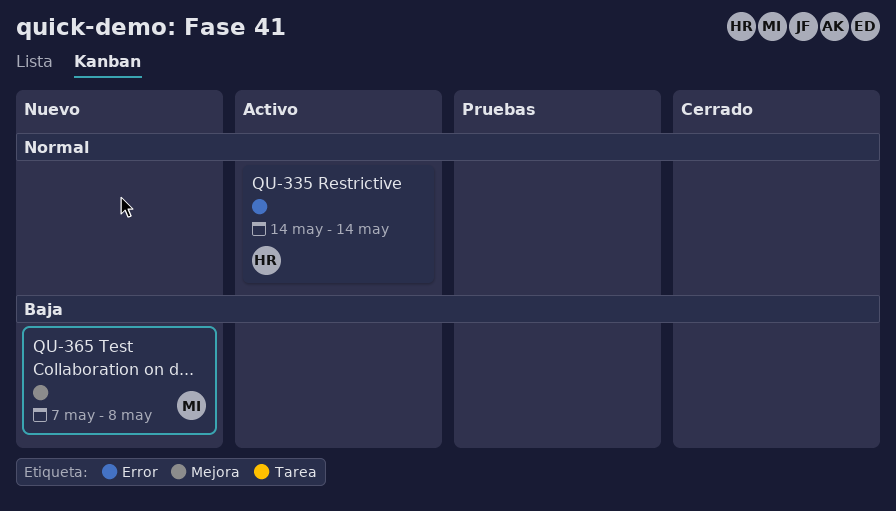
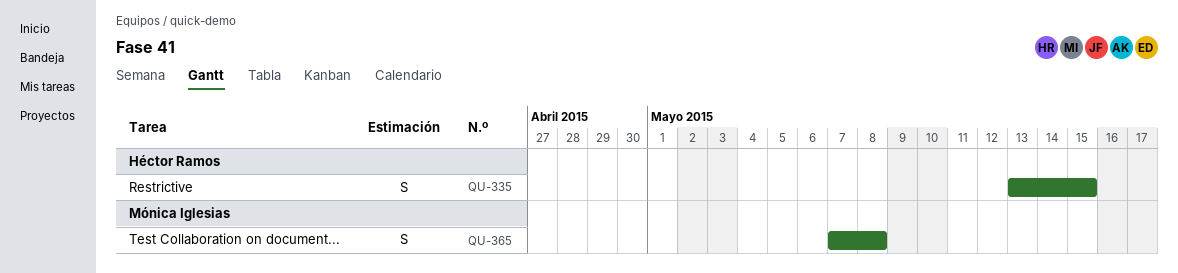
QU-335, start: May 14 -> May 13
QU-335, due: May 14 -> May 15

